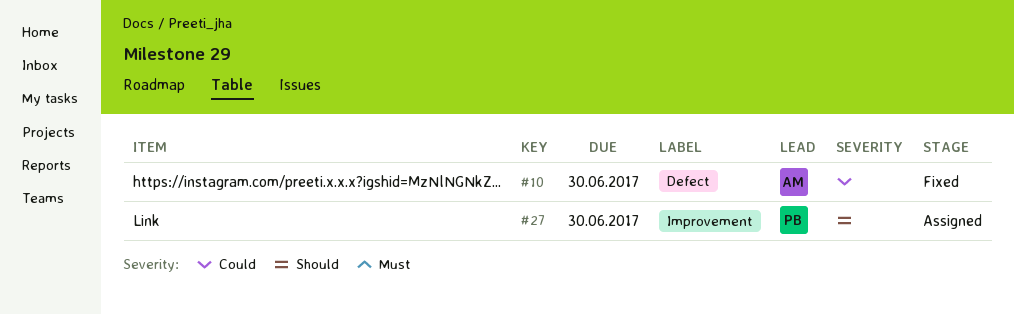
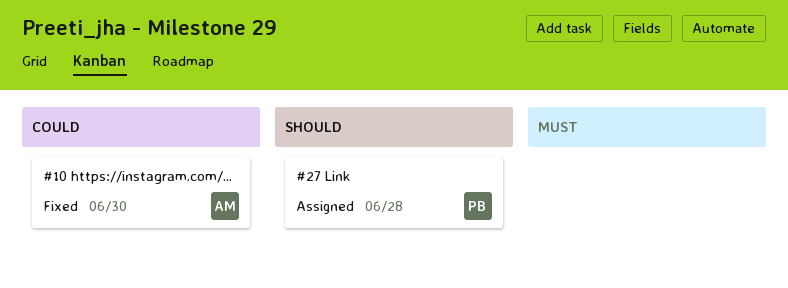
#27, due: Jun 30 -> Jun 28

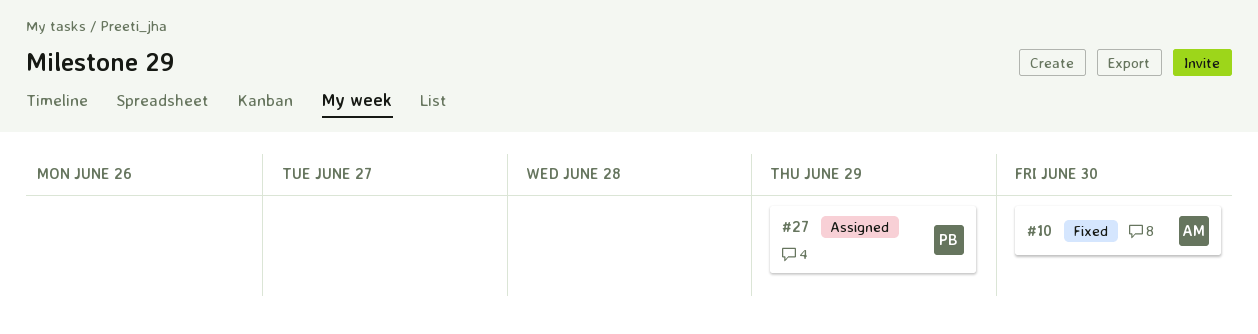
#27, due: Jun 28 -> Jun 29

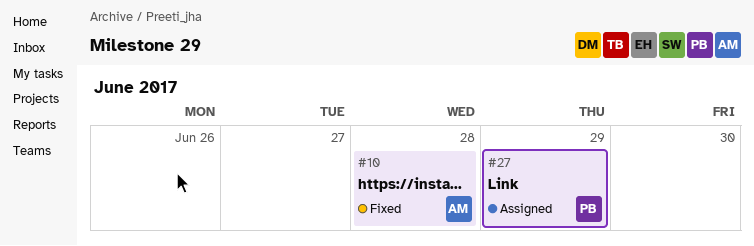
#10, due: Jun 30 -> Jun 28

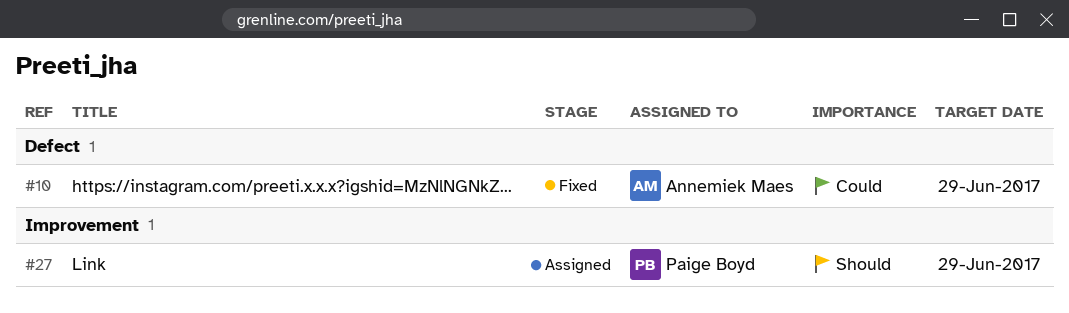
#10, due: Jun 28 -> Jun 29

